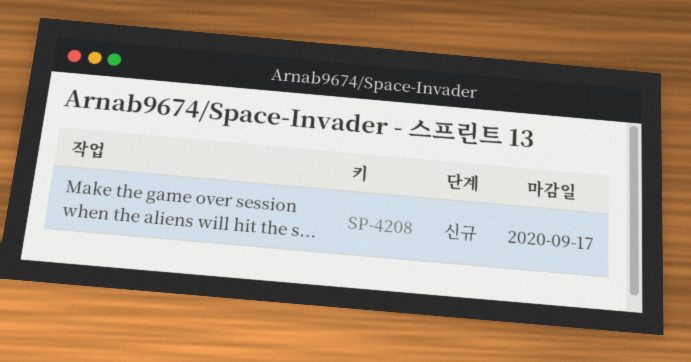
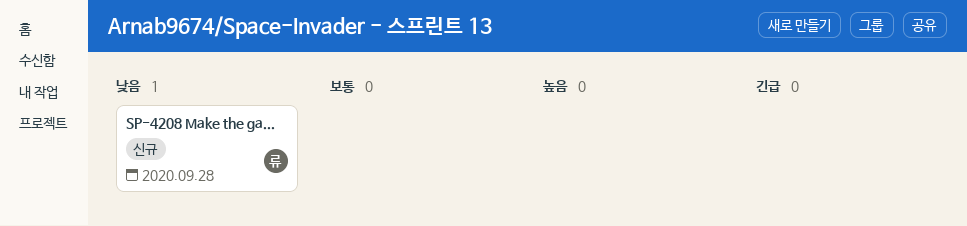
SP-4208, due: Sep 17 -> Sep 28

